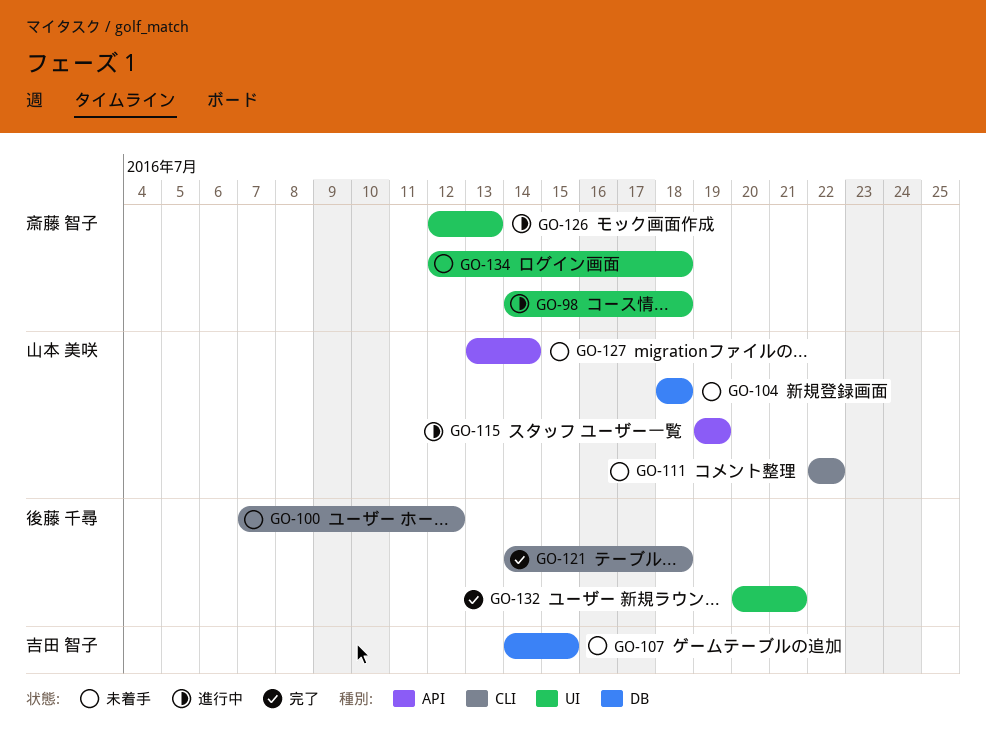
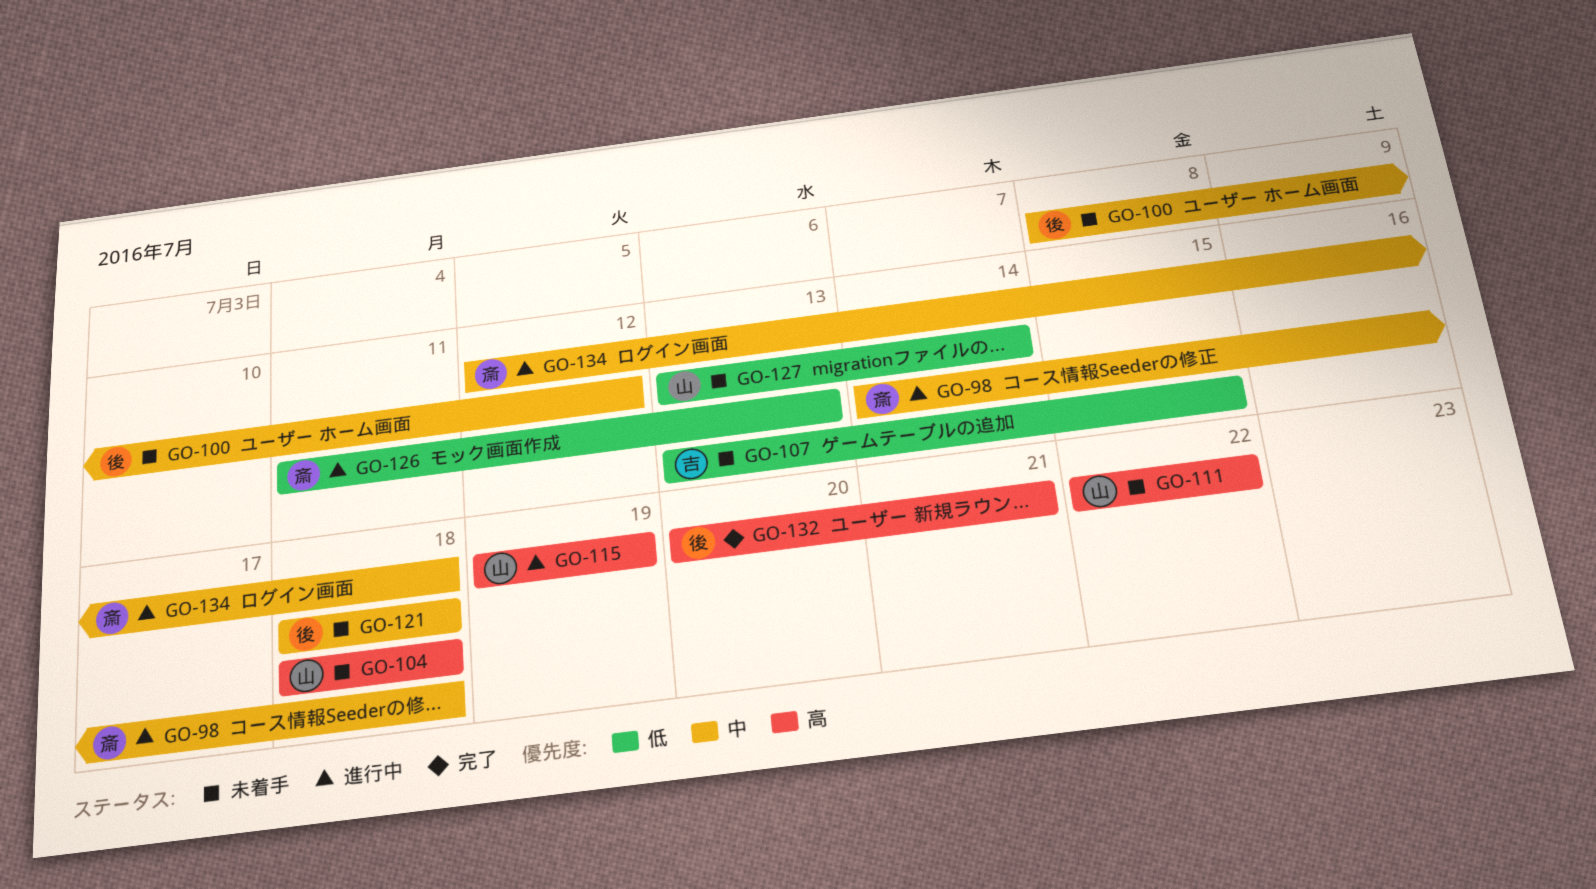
GO-100, start: Jul 7 -> Jul 8
GO-107, start: Jul 14 -> Jul 13
GO-121, status: 完了 -> 未着手
GO-121, start: Jul 14 -> Jul 18
GO-126, start: Jul 12 -> Jul 11
GO-134, status: 未着手 -> 進行中

